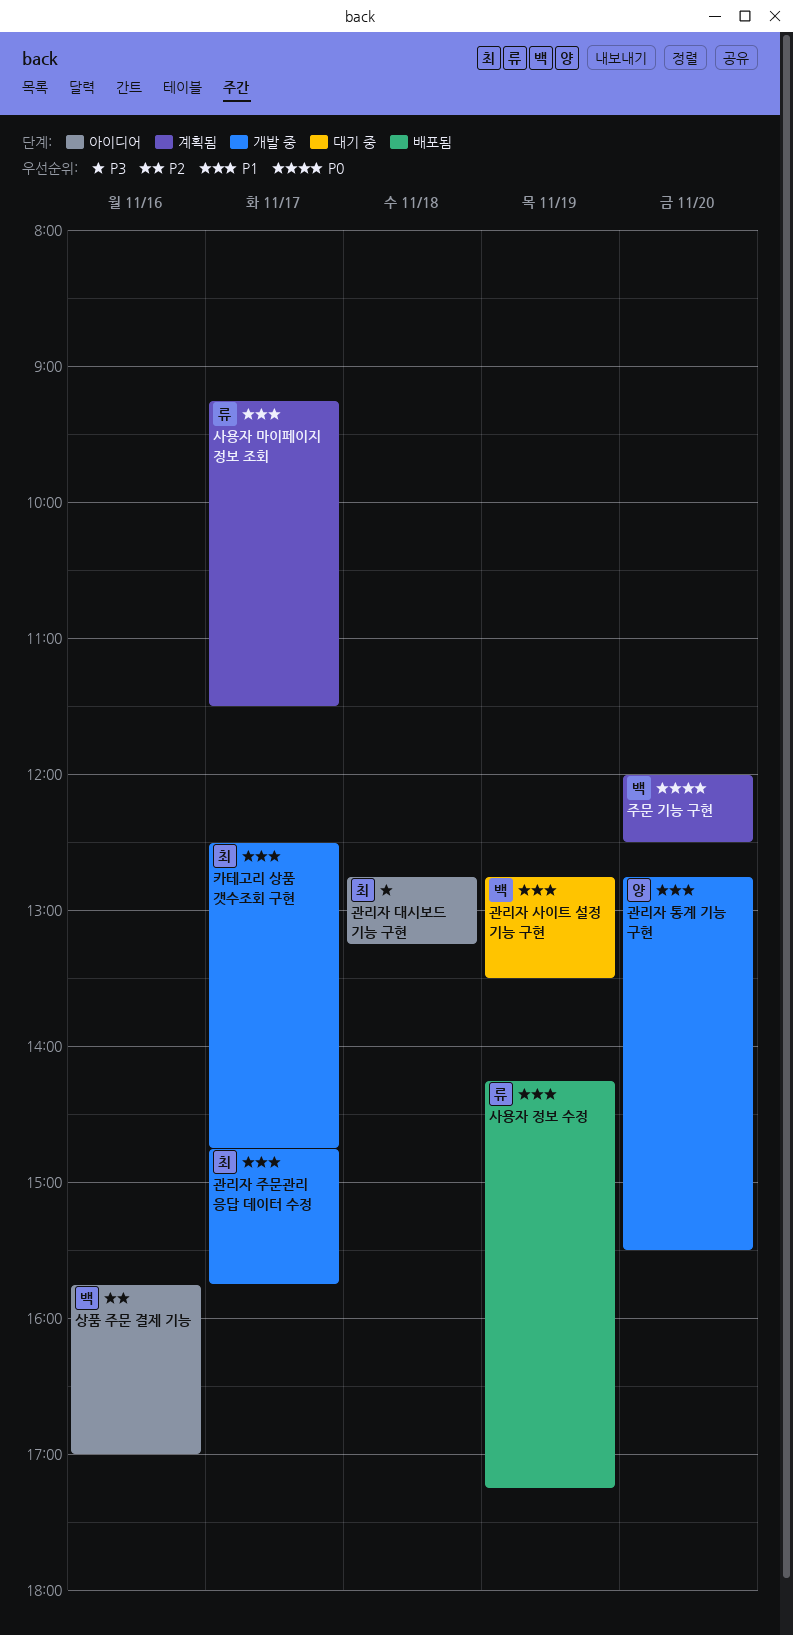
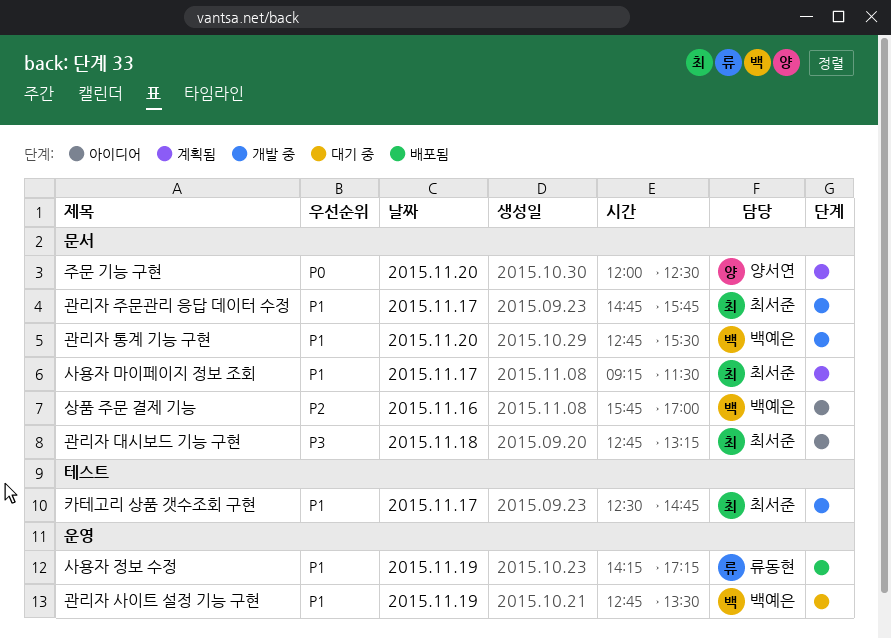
관리자 통계 기능 구현, owner: 양서연 -> 백예은
사용자 마이페이지 정보 조회, owner: 류동현 -> 최서준
주문 기능 구현, owner: 백예은 -> 양서연

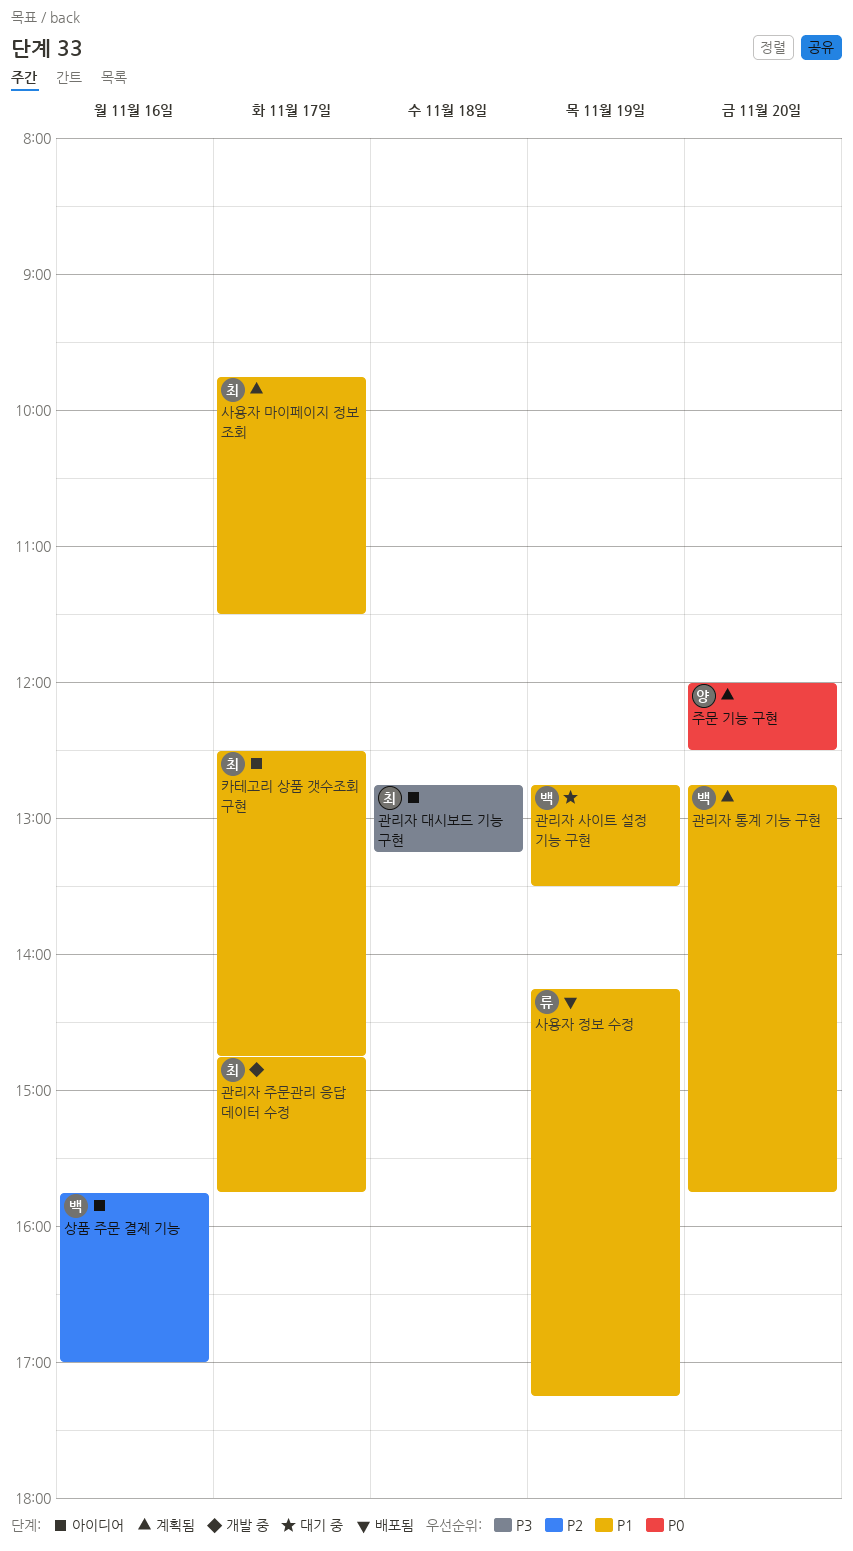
관리자 통계 기능 구현, status: 개발 중 -> 계획됨
관리자 통계 기능 구현, ends: 15:30 -> 15:45
사용자 마이페이지 정보 조회, begins: 09:15 -> 09:45
카테고리 상품 갯수조회 구현, status: 개발 중 -> 아이디어

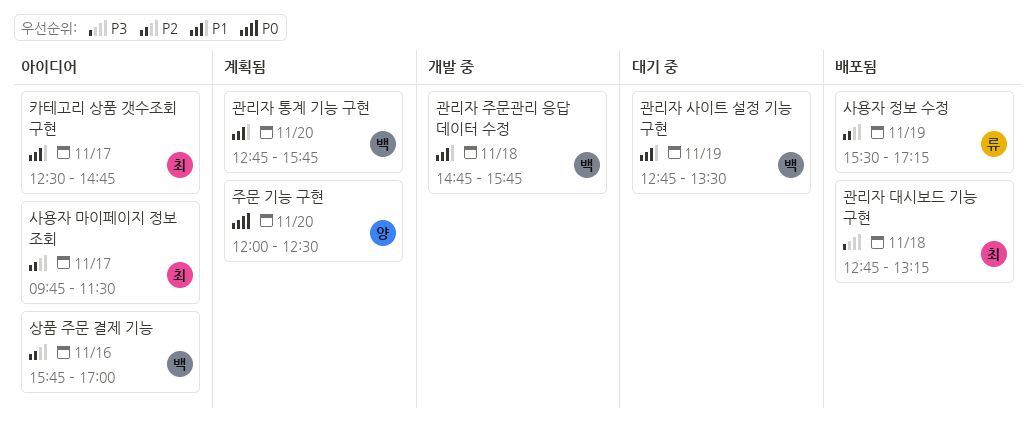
관리자 대시보드 기능 구현, status: 아이디어 -> 배포됨
관리자 주문관리 응답 데이터 수정, owner: 최 -> 백
관리자 주문관리 응답 데이터 수정, day: Nov 17 -> Nov 18
사용자 마이페이지 정보 조회, status: 계획됨 -> 아이디어
사용자 마이페이지 정보 조회, priority: P1 -> P2
사용자 정보 수정, priority: P1 -> P2
사용자 정보 수정, begins: 14:15 -> 15:30

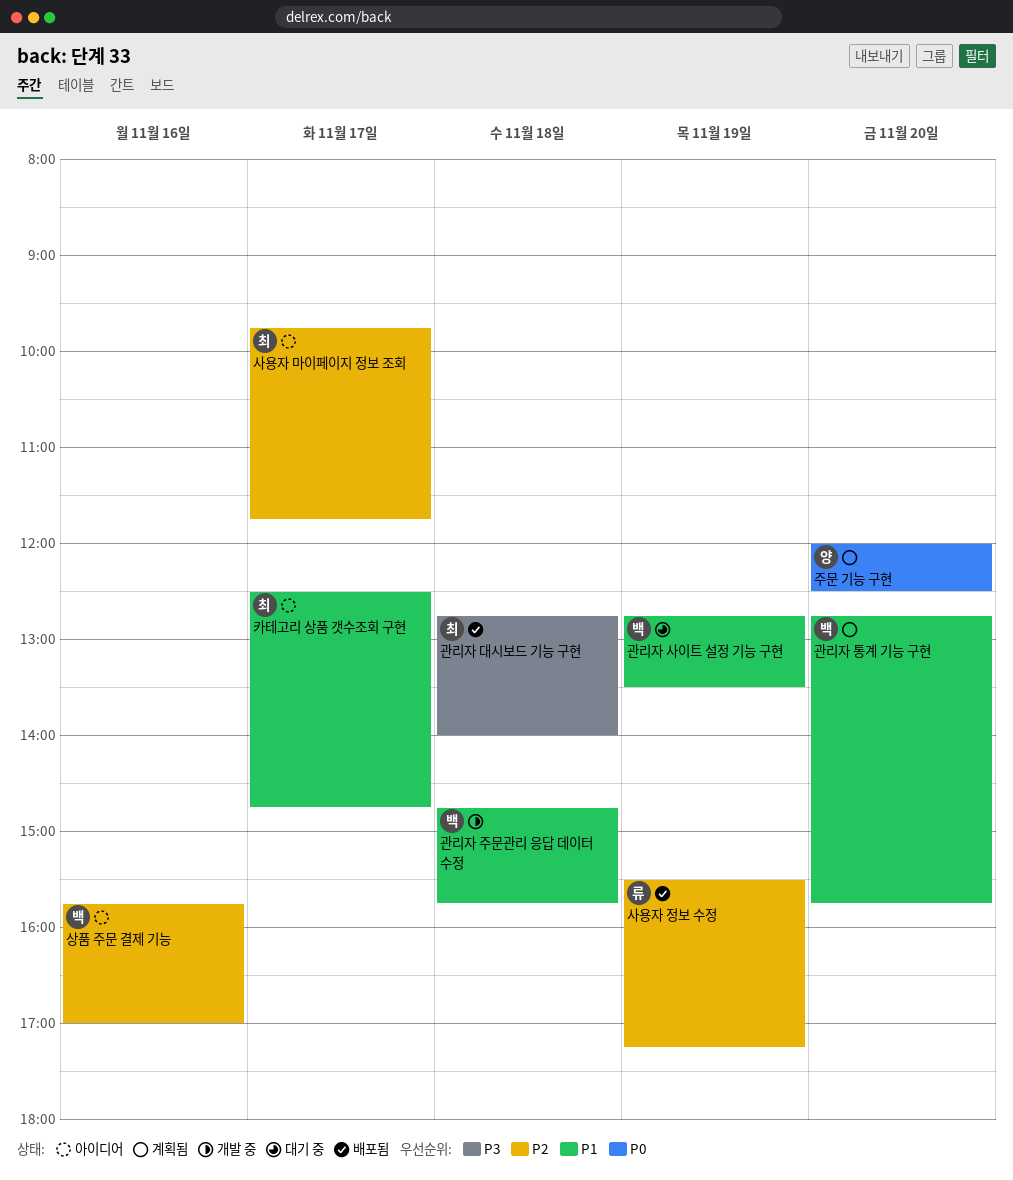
관리자 대시보드 기능 구현, ends: 13:15 -> 14:00
사용자 마이페이지 정보 조회, ends: 11:30 -> 11:45

